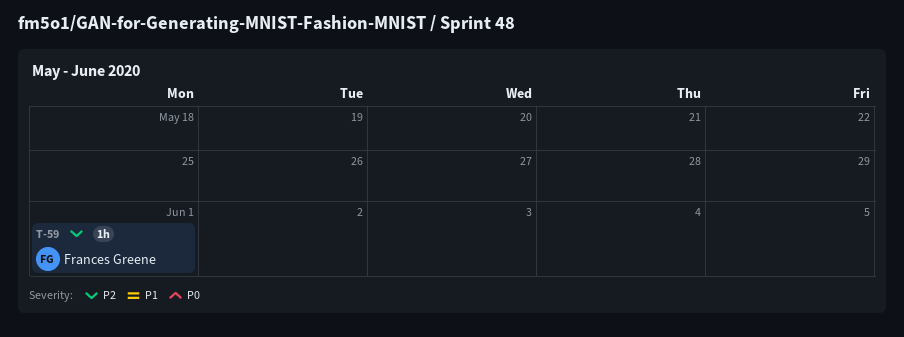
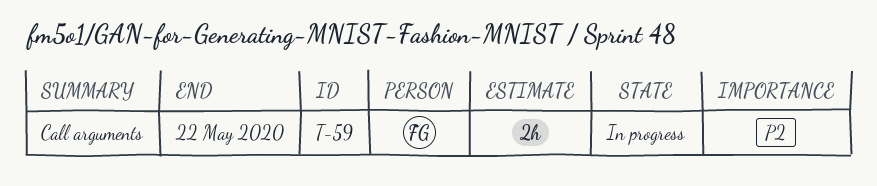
T-59, estimate: 1h -> 2h
T-59, due: Jun 1 -> May 22

